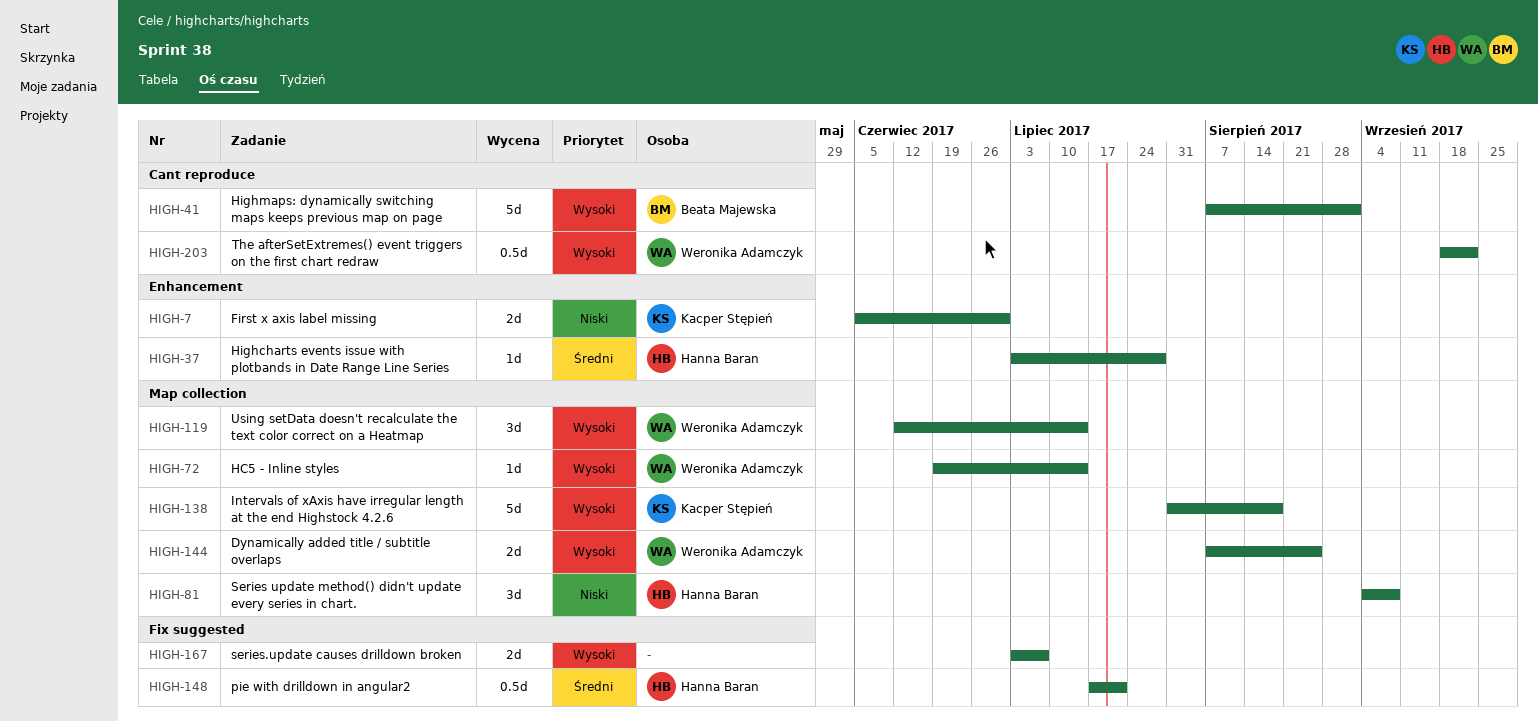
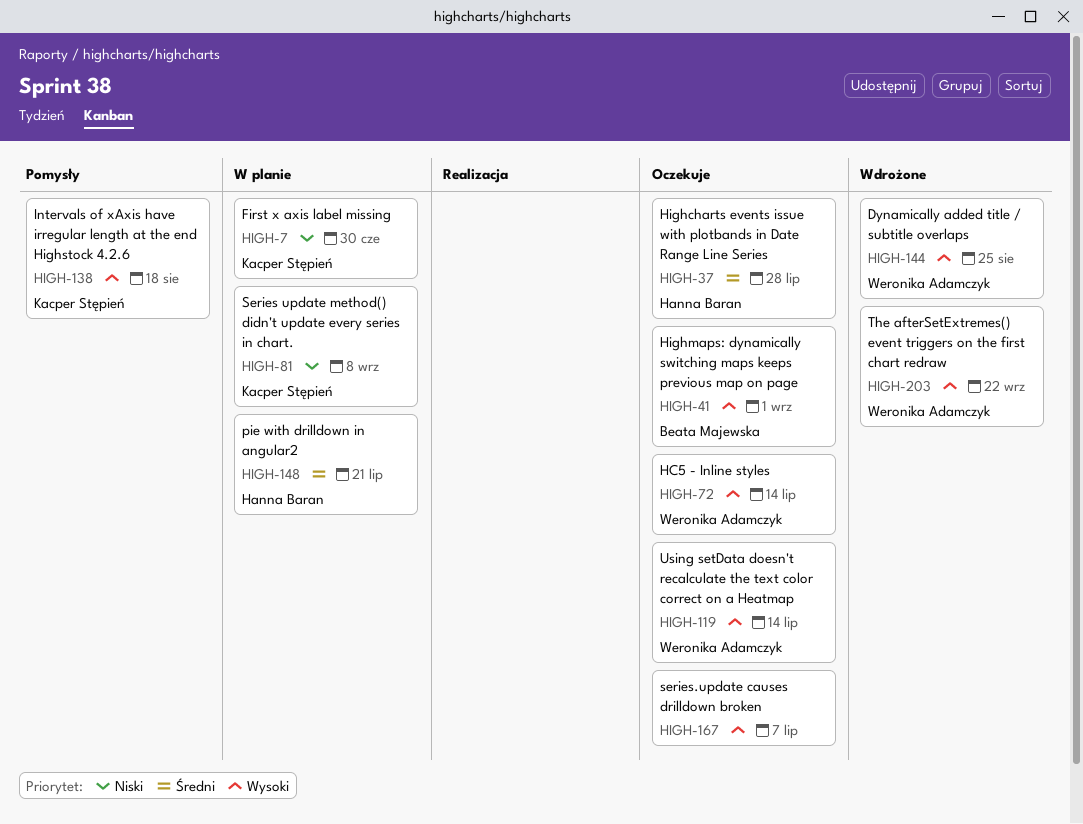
HIGH-81, owner: Hanna Baran -> Kacper Stępień

